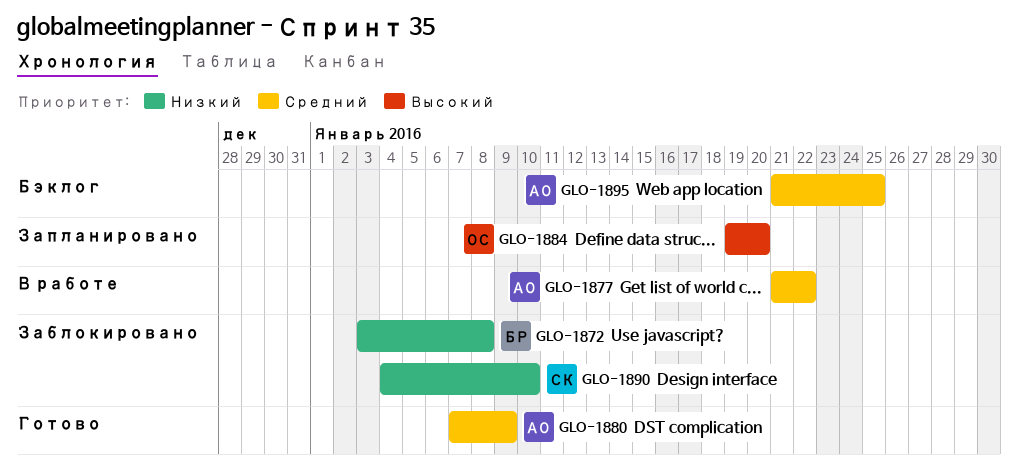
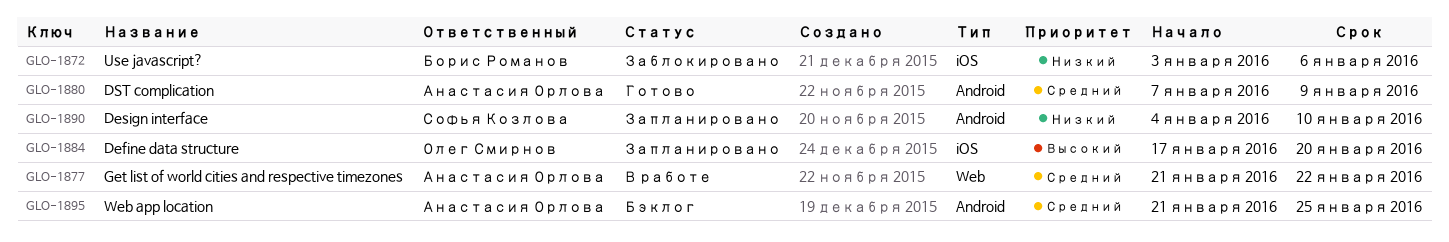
GLO-1872, due: Jan 8 -> Jan 6
GLO-1884, start: Jan 19 -> Jan 17
GLO-1890, status: Заблокировано -> Запланировано

